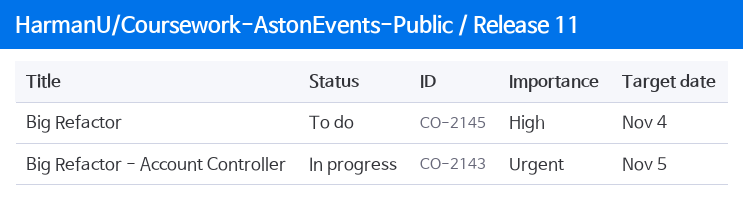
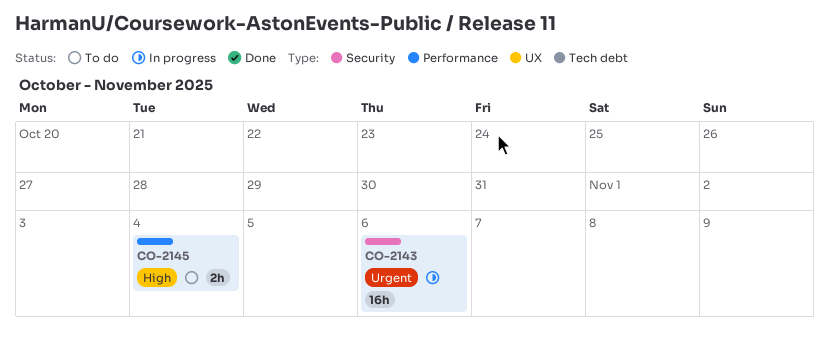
CO-2143, due: Nov 5 -> Nov 6

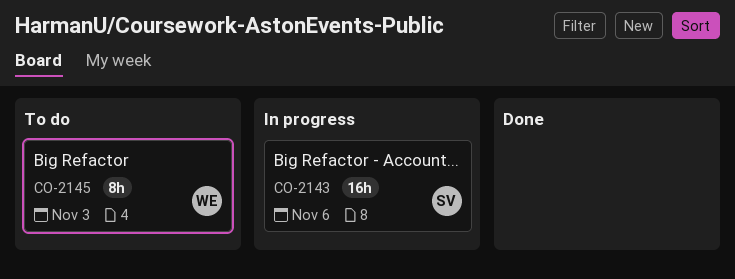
CO-2145, estimate: 2h -> 8h
CO-2145, due: Nov 4 -> Nov 3

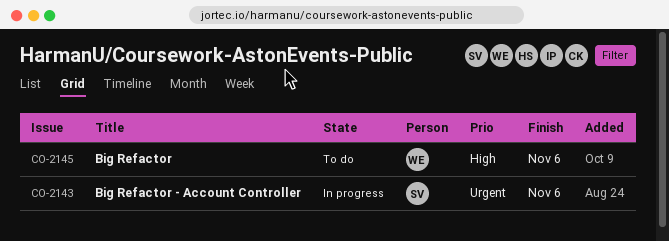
CO-2145, due: Nov 3 -> Nov 6

